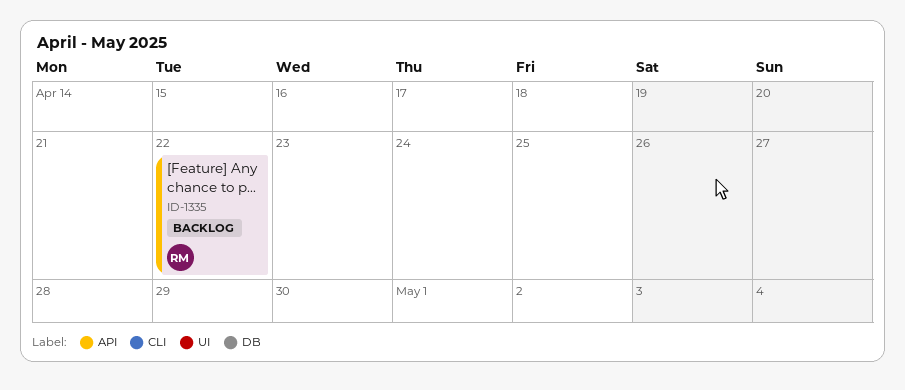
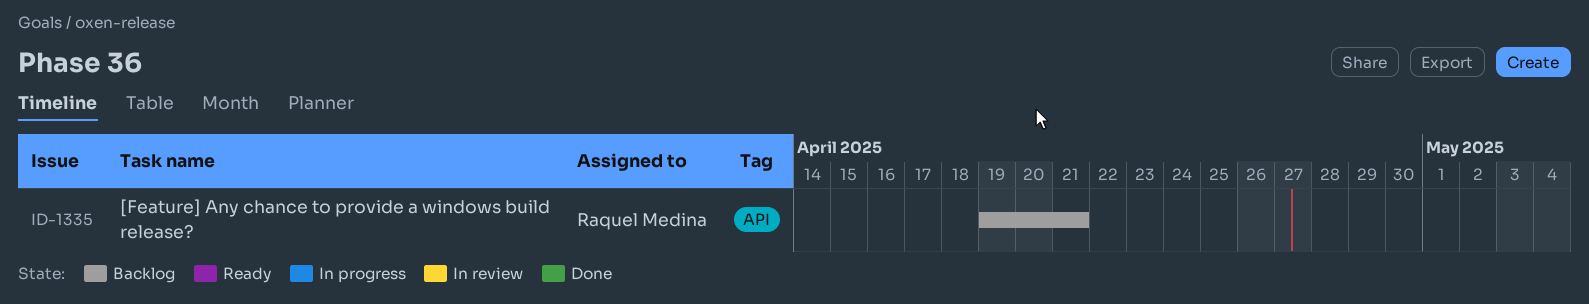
ID-1335, due: Apr 22 -> Apr 21

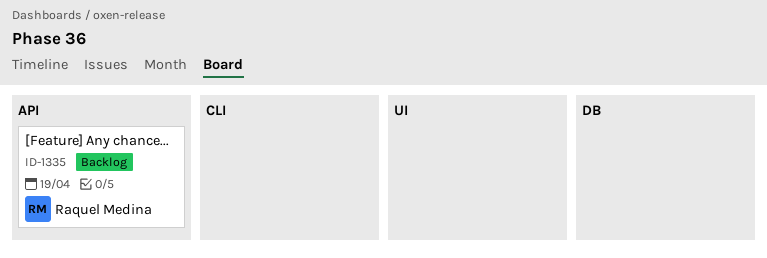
ID-1335, due: Apr 21 -> Apr 19

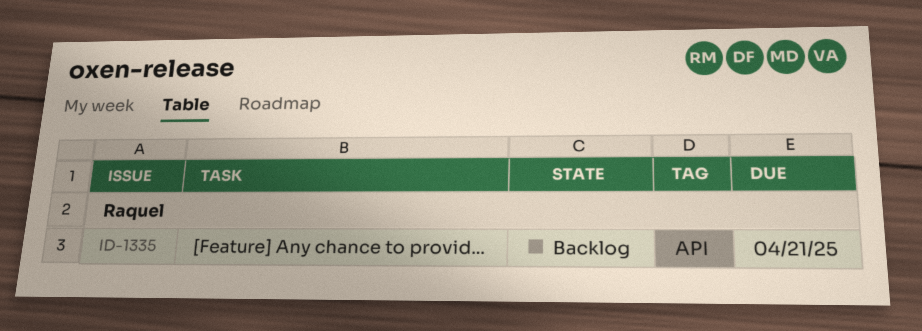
ID-1335, due: Apr 19 -> Apr 21

